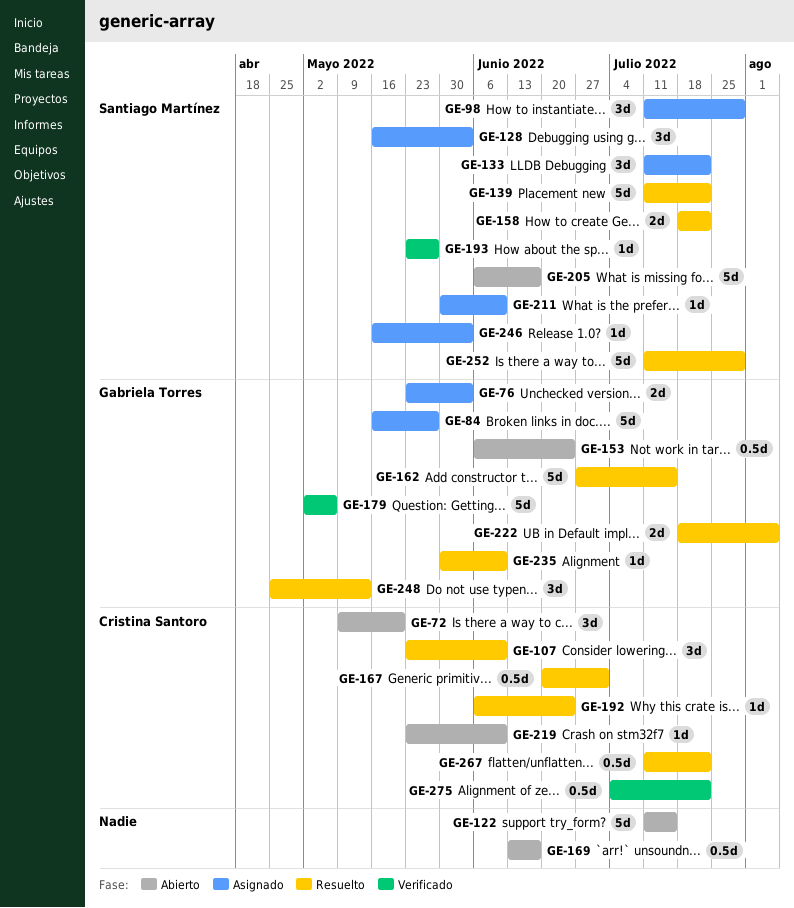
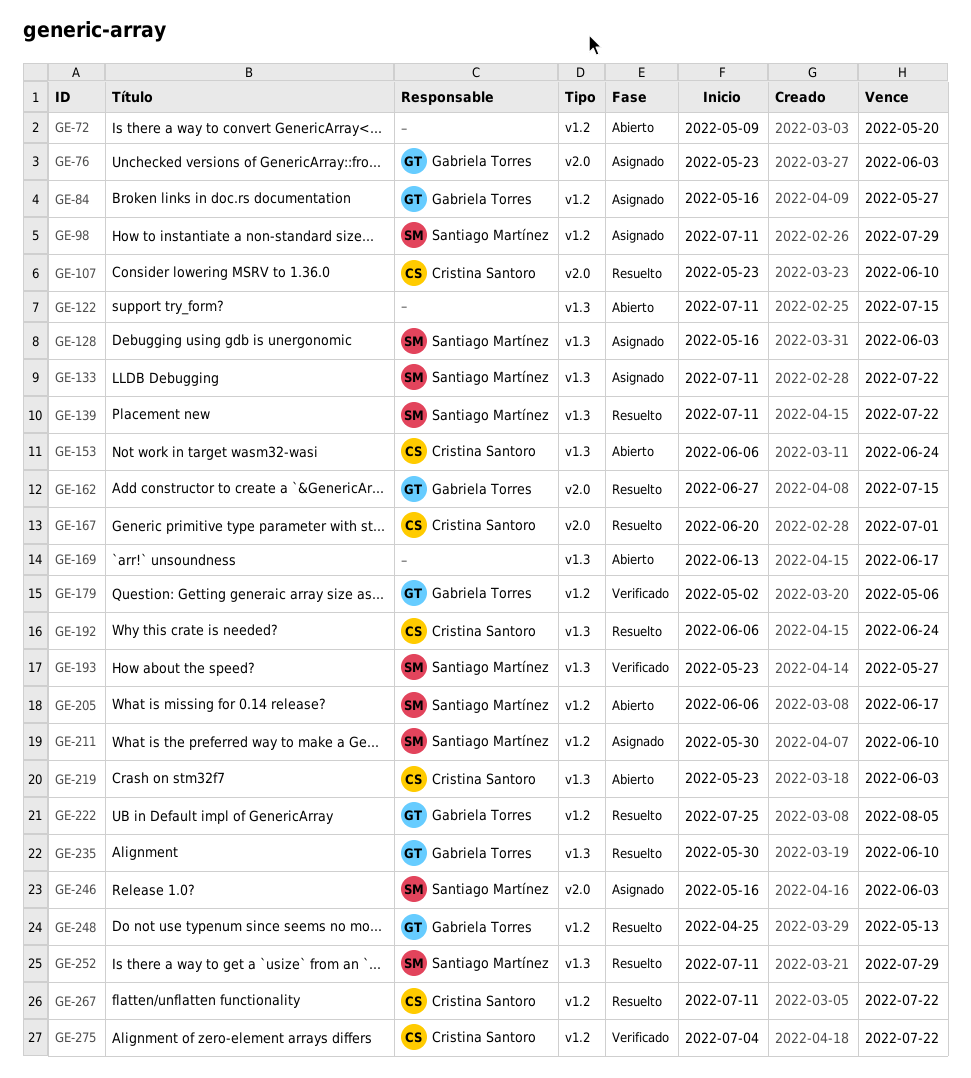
GE-72, owner: Cristina Santoro -> none
GE-153, owner: Gabriela Torres -> Cristina Santoro
GE-158: present -> none
GE-219, due: Jun 10 -> Jun 3
GE-222, start: Jul 18 -> Jul 25

